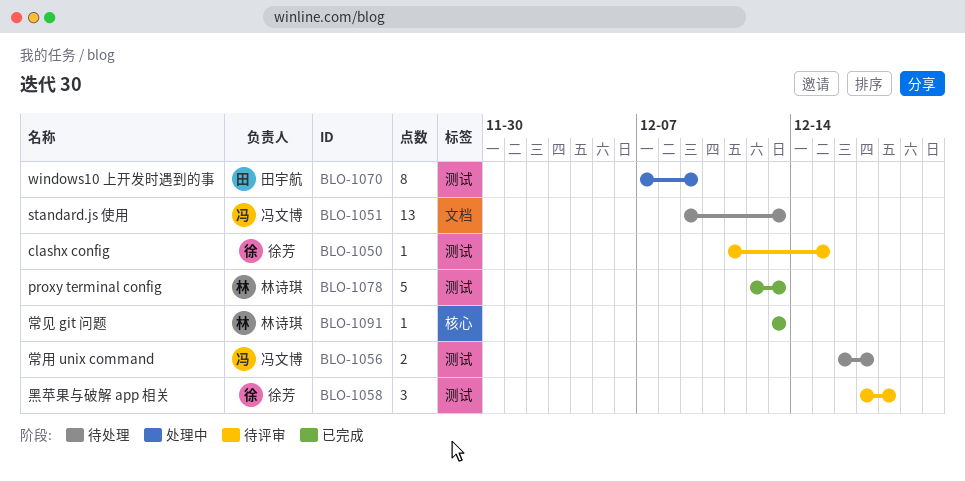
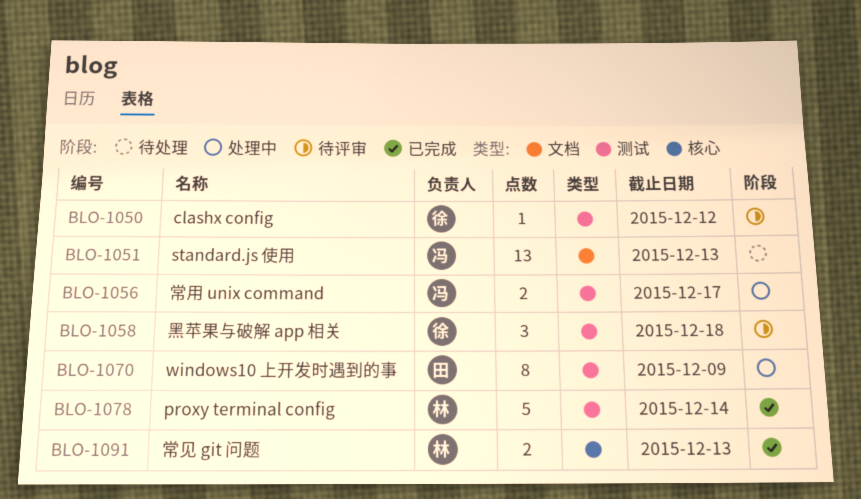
BLO-1050, due: Dec 15 -> Dec 12
BLO-1056, status: 待处理 -> 处理中
BLO-1078, due: Dec 13 -> Dec 14
BLO-1091, estimate: 1 -> 2

